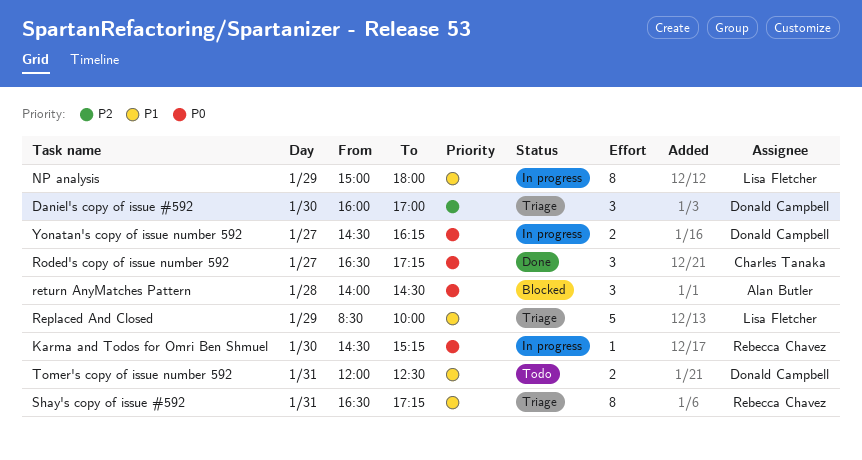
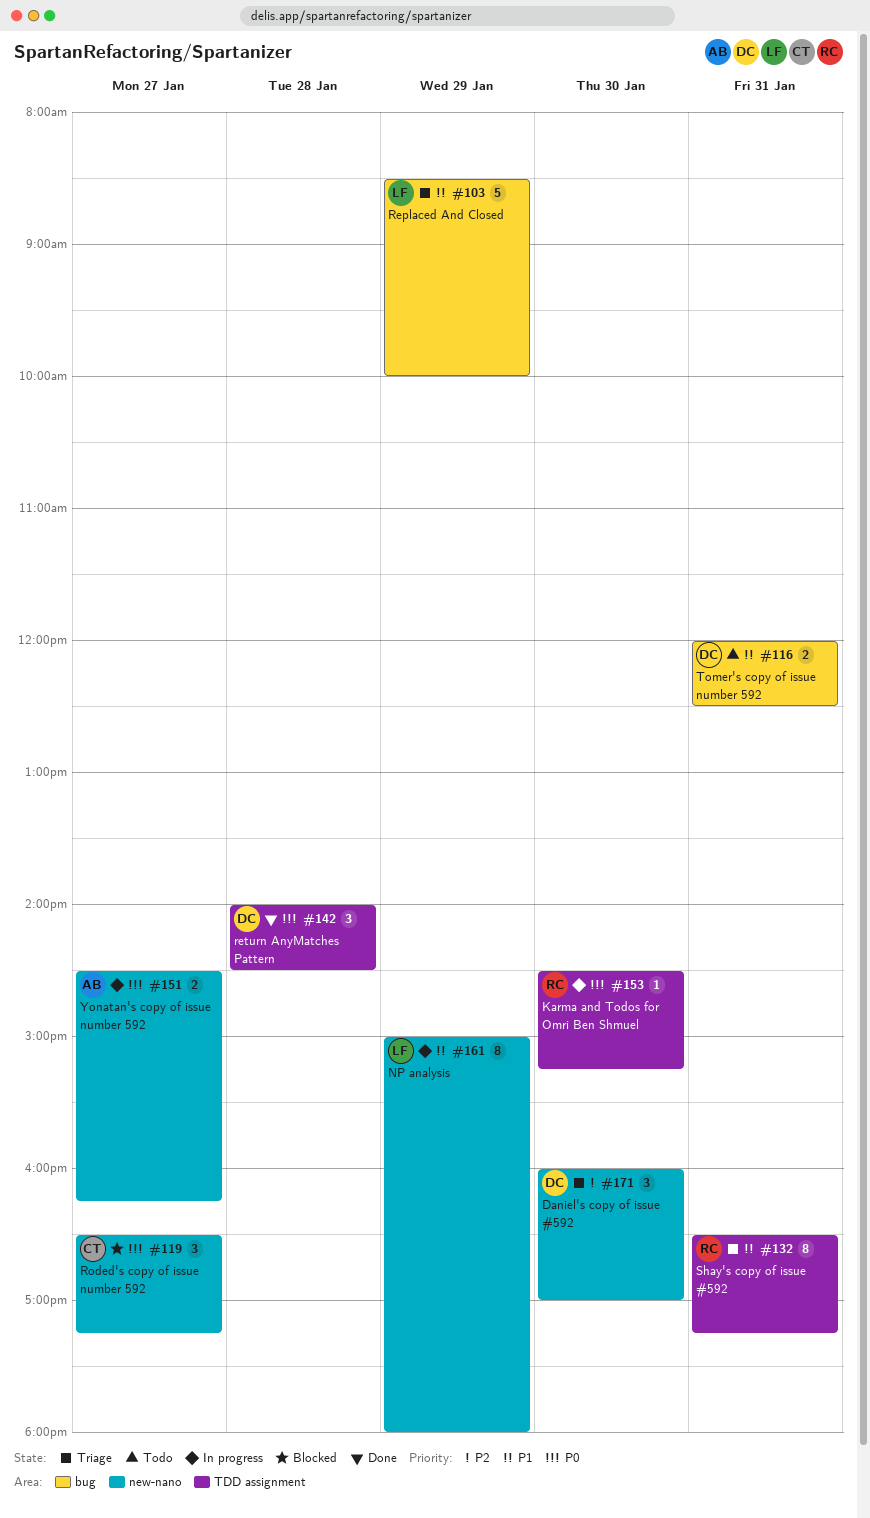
return AnyMatches Pattern, status: Blocked -> Done
return AnyMatches Pattern, owner: Alan Butler -> Donald Campbell
Roded's copy of issue number 592, status: Done -> Blocked
Yonatan's copy of issue number 592, owner: Donald Campbell -> Alan Butler

